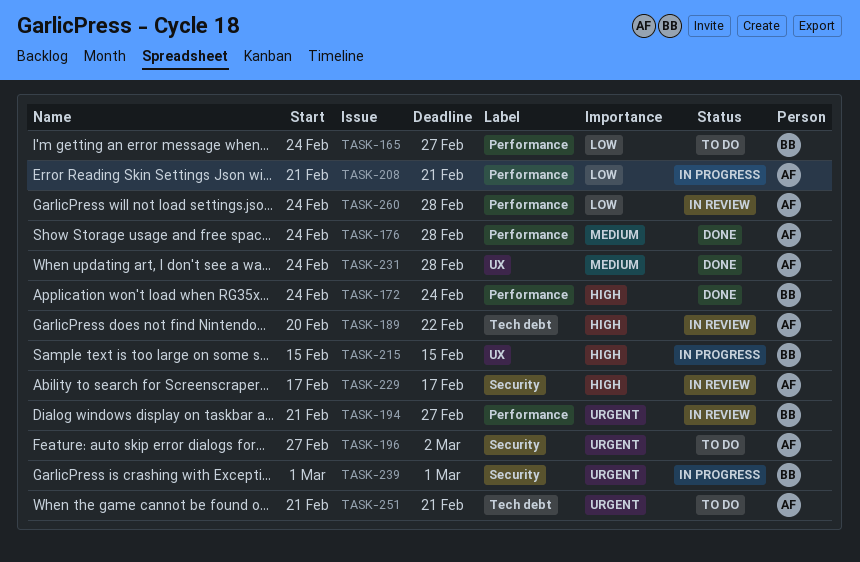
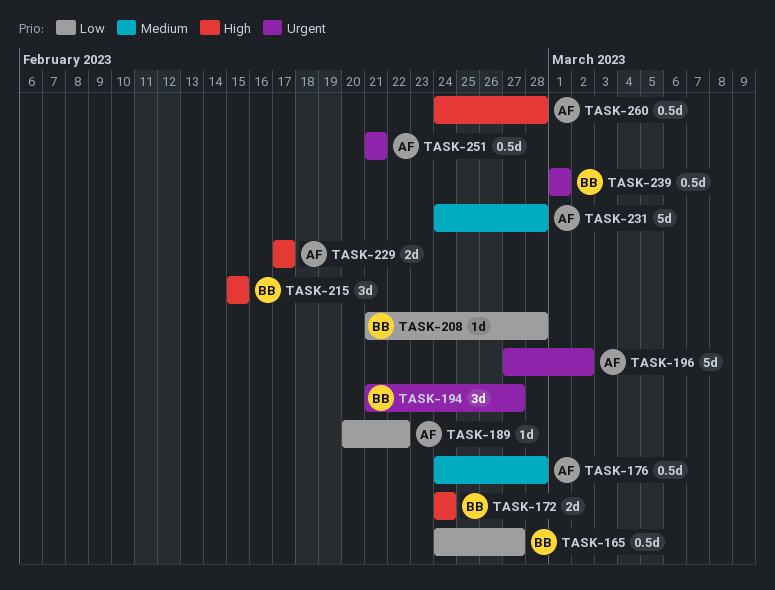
TASK-189, priority: High -> Low
TASK-208, owner: AF -> BB
TASK-208, due: Feb 21 -> Feb 28
TASK-260, priority: Low -> High

